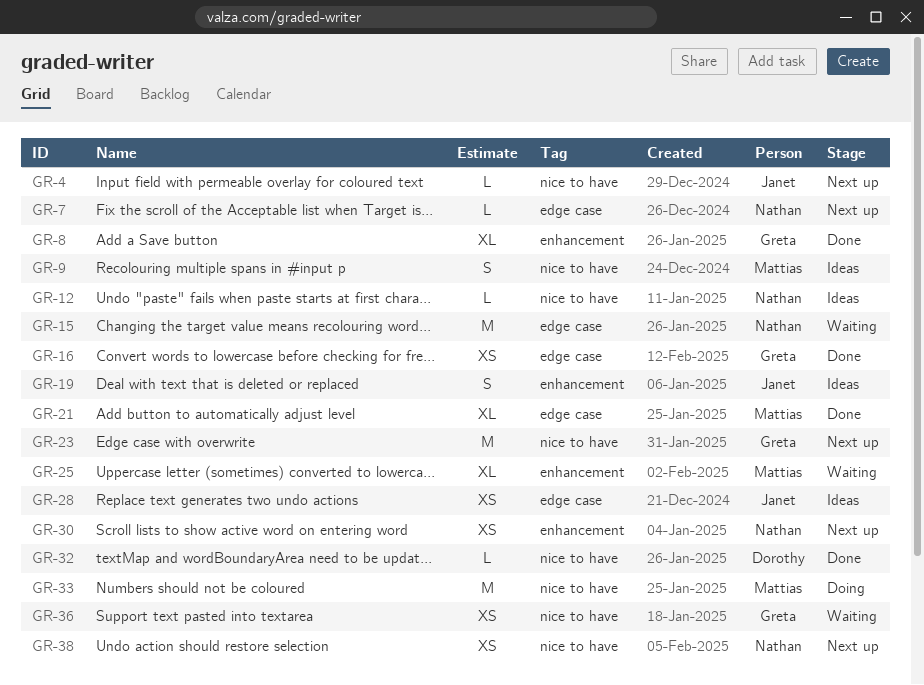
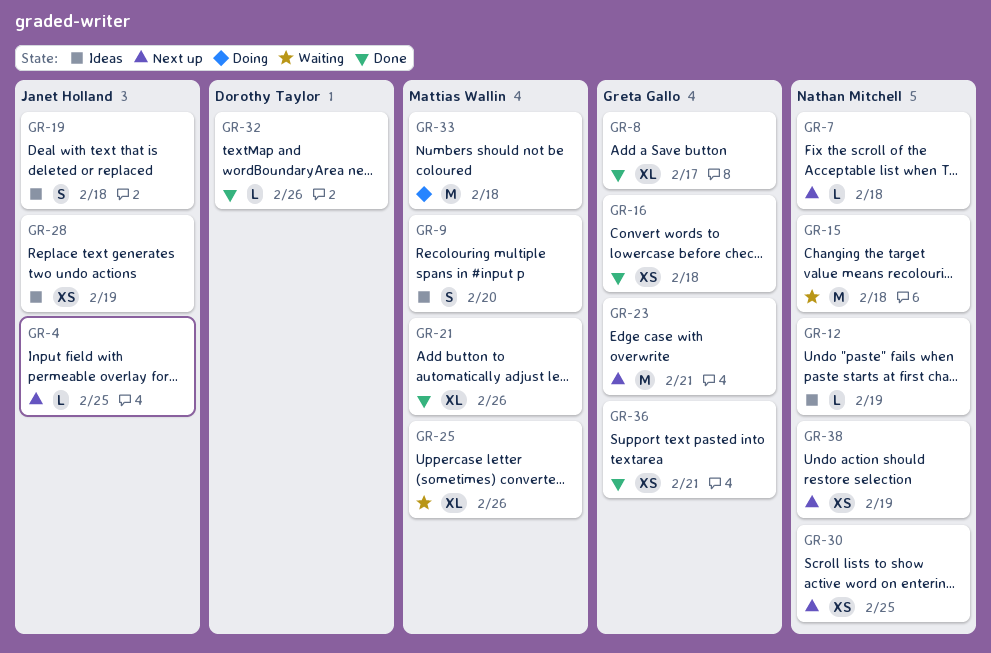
GR-36, status: Waiting -> Done

